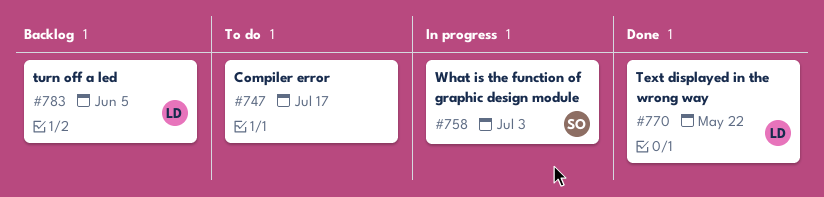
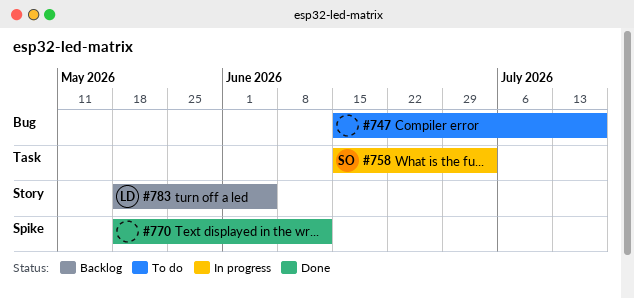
#770, owner: LD -> none
#770, due: May 22 -> Jun 12

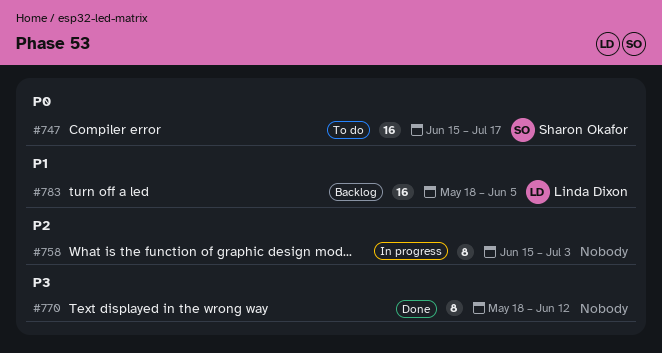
#747, owner: none -> Sharon Okafor
#758, owner: Sharon Okafor -> none

